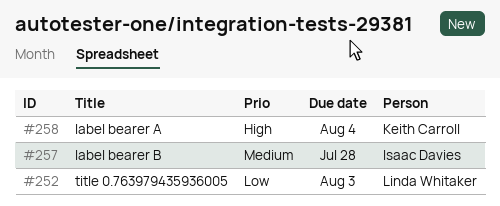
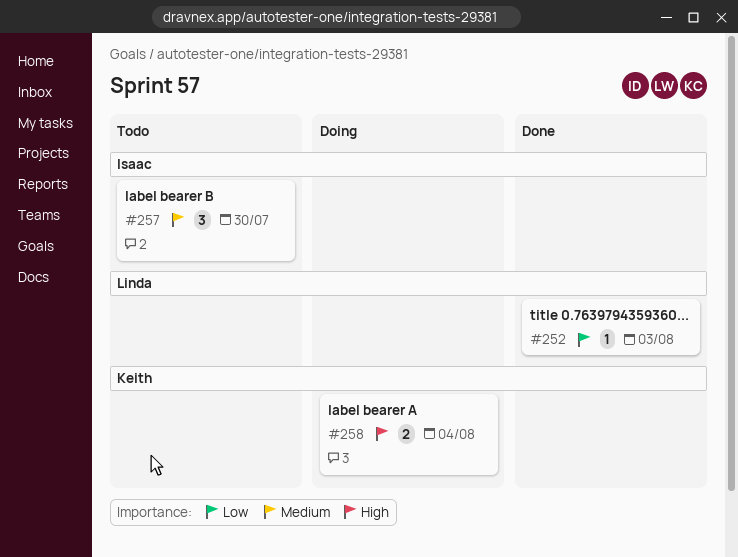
#257, due: Jul 28 -> Jul 30

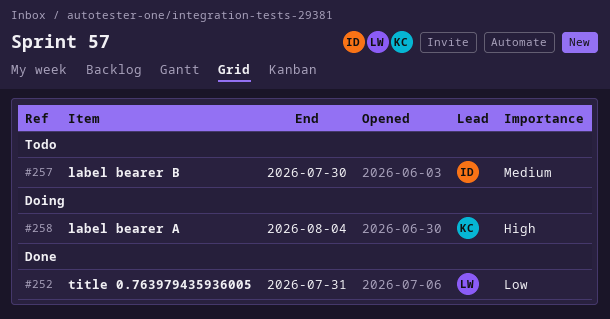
#252, due: Aug 3 -> Jul 31

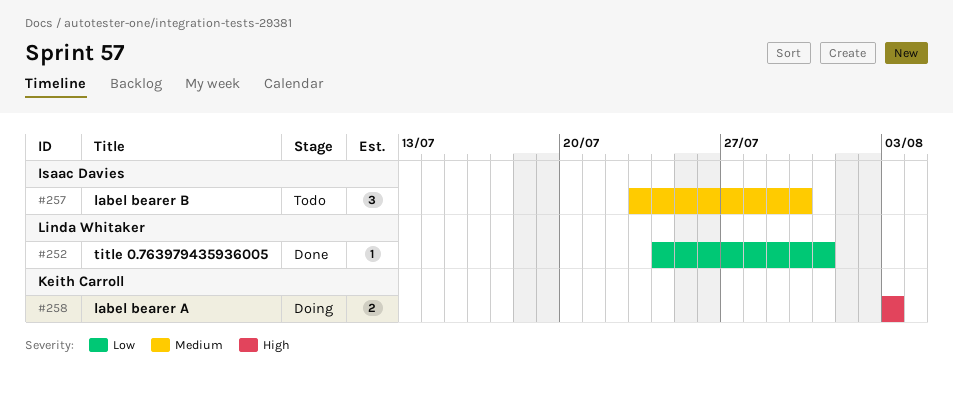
#258, due: Aug 4 -> Aug 3

